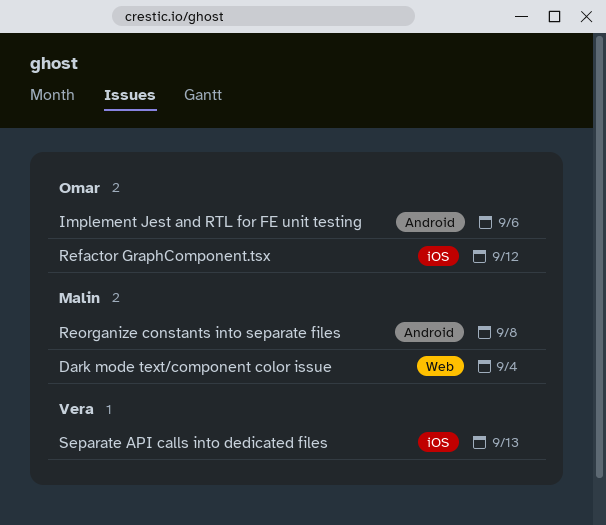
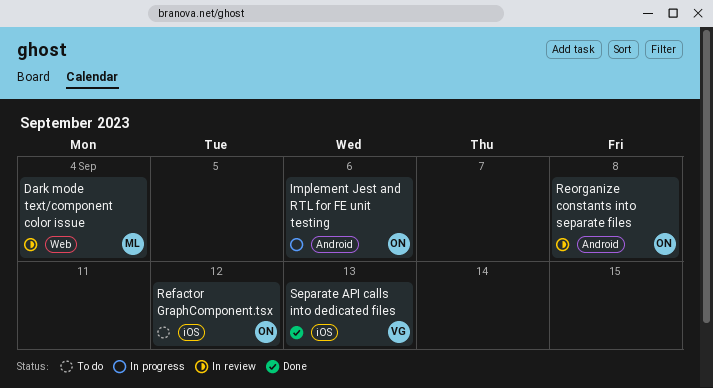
Reorganize constants into separate files, owner: Malin -> Omar

